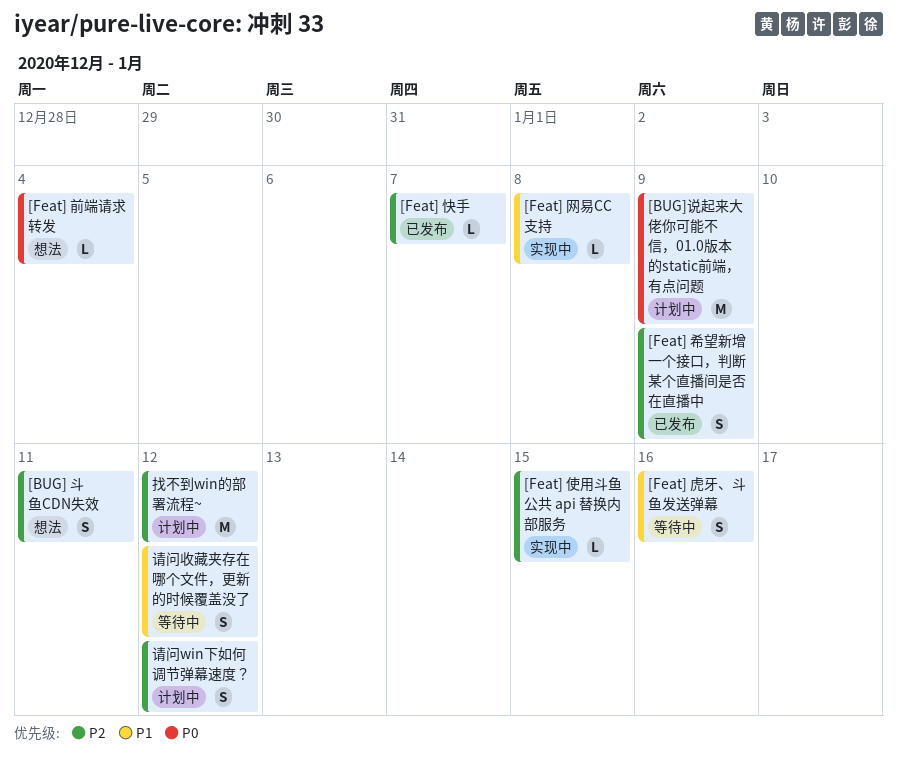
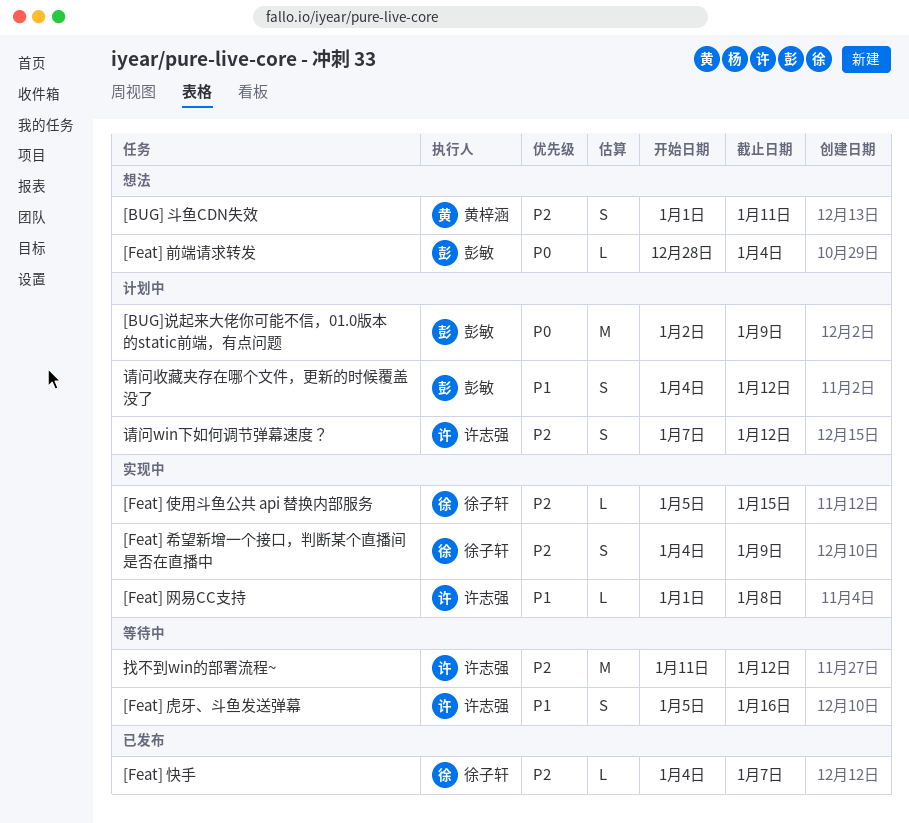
[Feat] 希望新增一个接口，判断某个直播间是否在直播中, status: 已发布 -> 实现中
找不到win的部署流程~, status: 计划中 -> 等待中
请问收藏夹存在哪个文件，更新的时候覆盖没了, status: 等待中 -> 计划中

